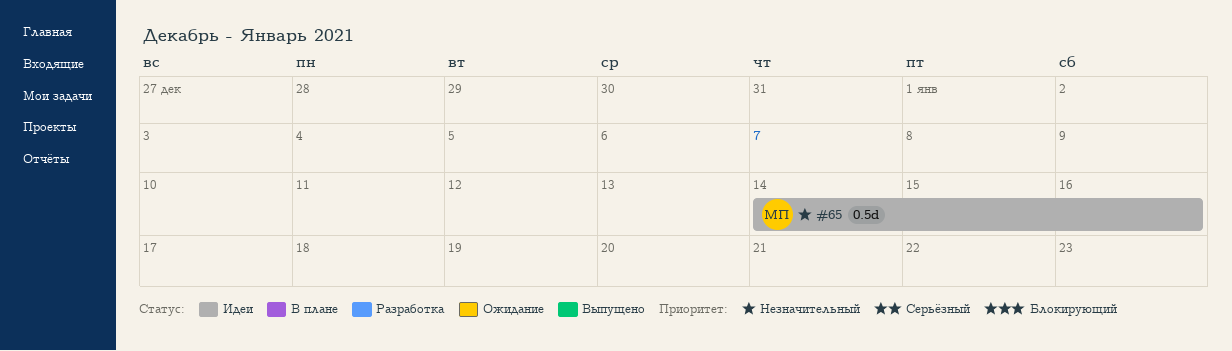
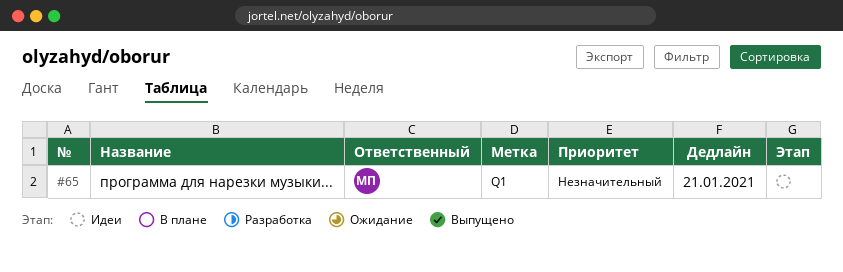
#65, due: Jan 16 -> Jan 21

